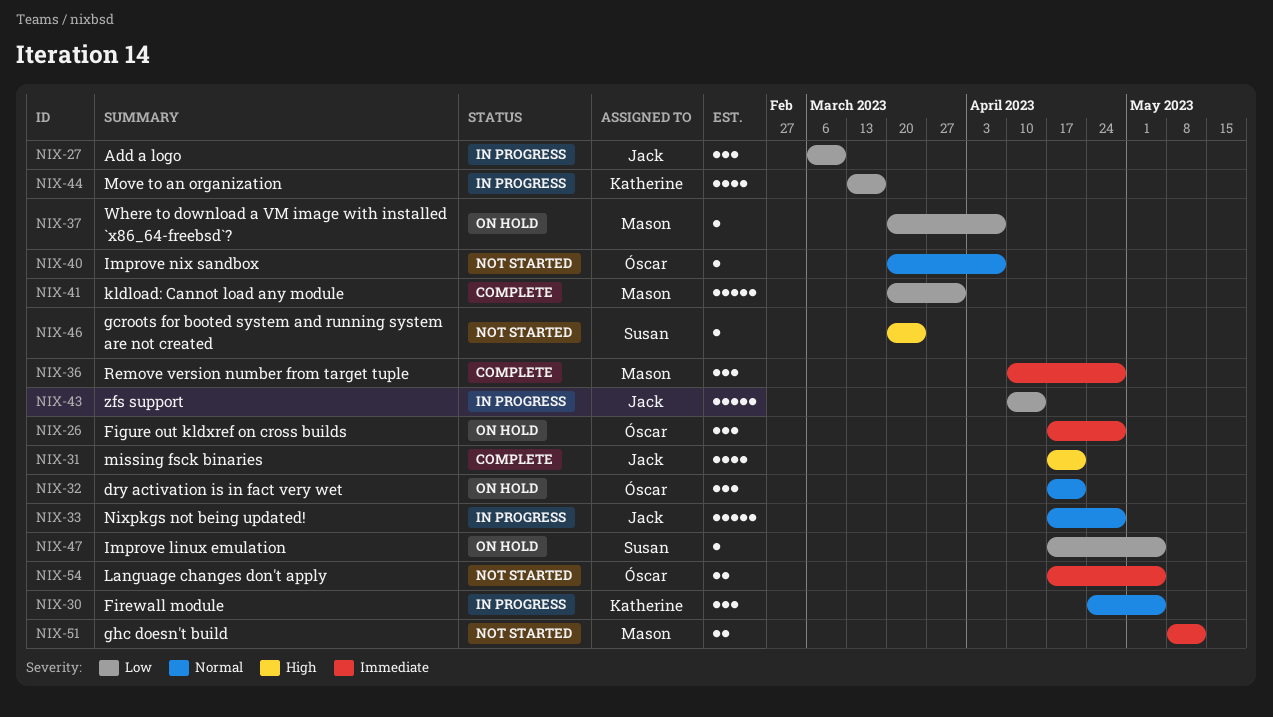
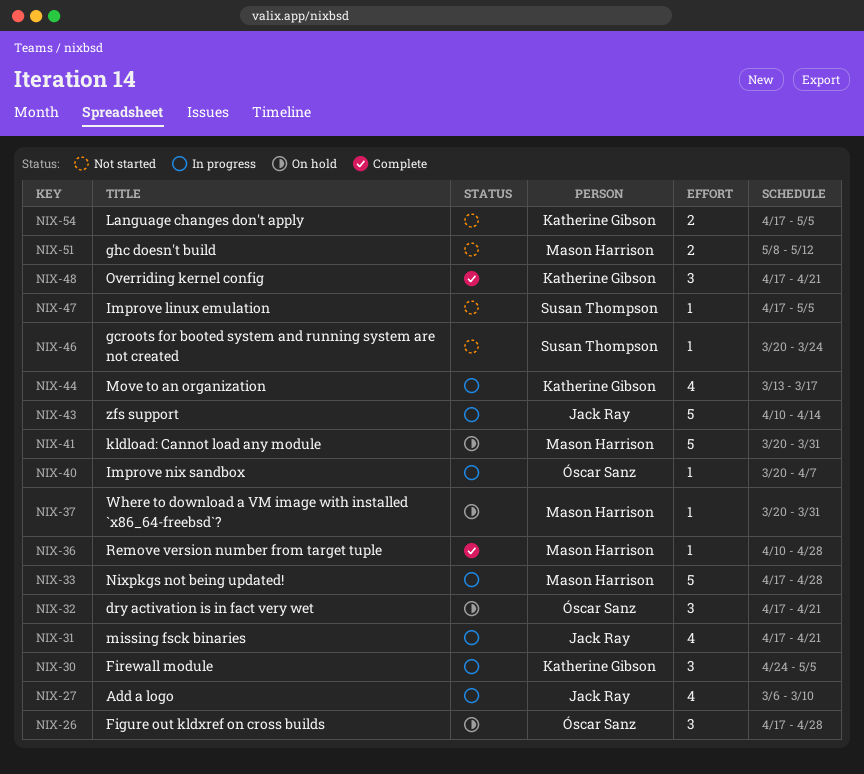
NIX-27, estimate: 3 -> 4
NIX-31, status: Complete -> In progress
NIX-33, owner: Jack Ray -> Mason Harrison
NIX-36, estimate: 3 -> 1
NIX-37, due: Apr 7 -> Mar 31
NIX-40, status: Not started -> In progress
NIX-41, status: Complete -> On hold
NIX-47, status: On hold -> Not started
NIX-48: none -> present
NIX-54, owner: Óscar Sanz -> Katherine Gibson

